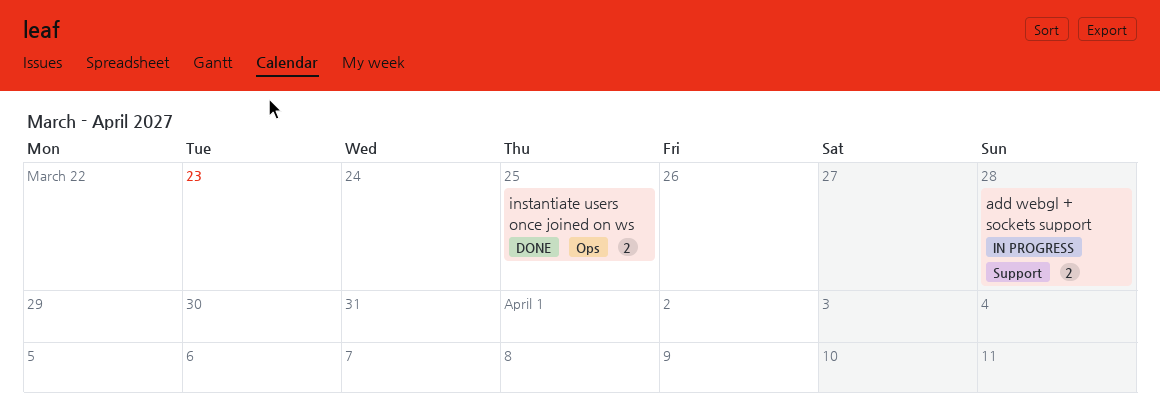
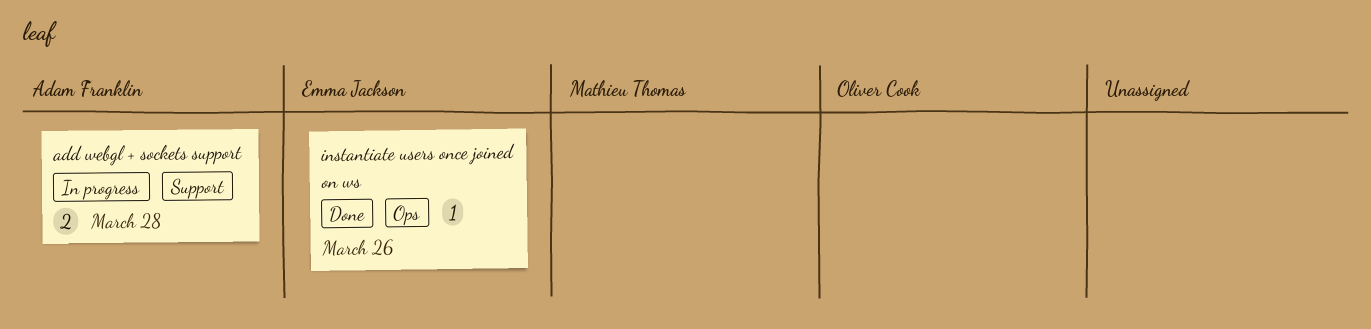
instantiate users once joined on ws, estimate: 2 -> 1
instantiate users once joined on ws, due: Mar 25 -> Mar 26

